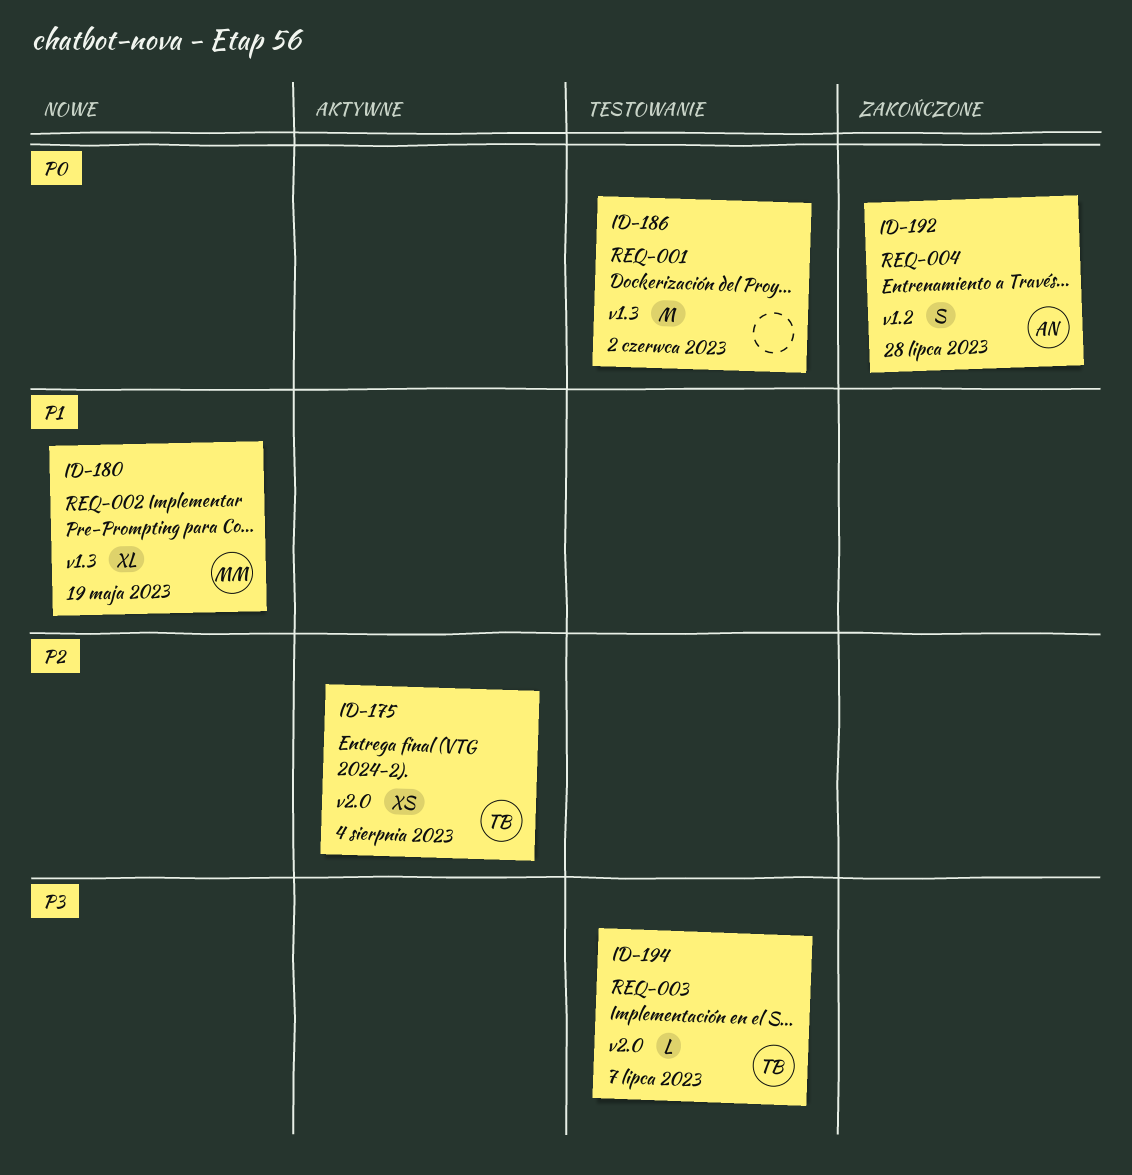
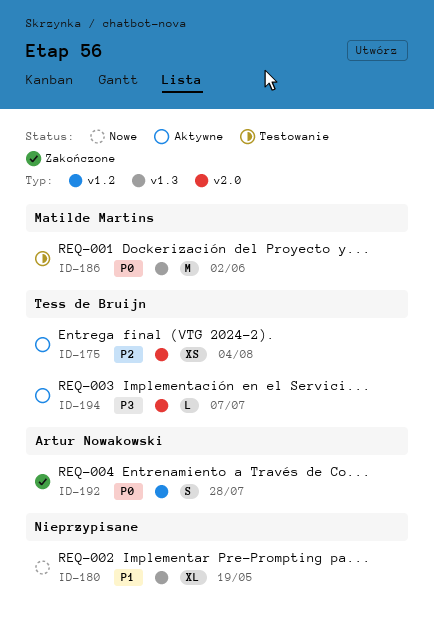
ID-180, owner: Matilde Martins -> none
ID-186, owner: none -> Matilde Martins
ID-194, status: Testowanie -> Aktywne

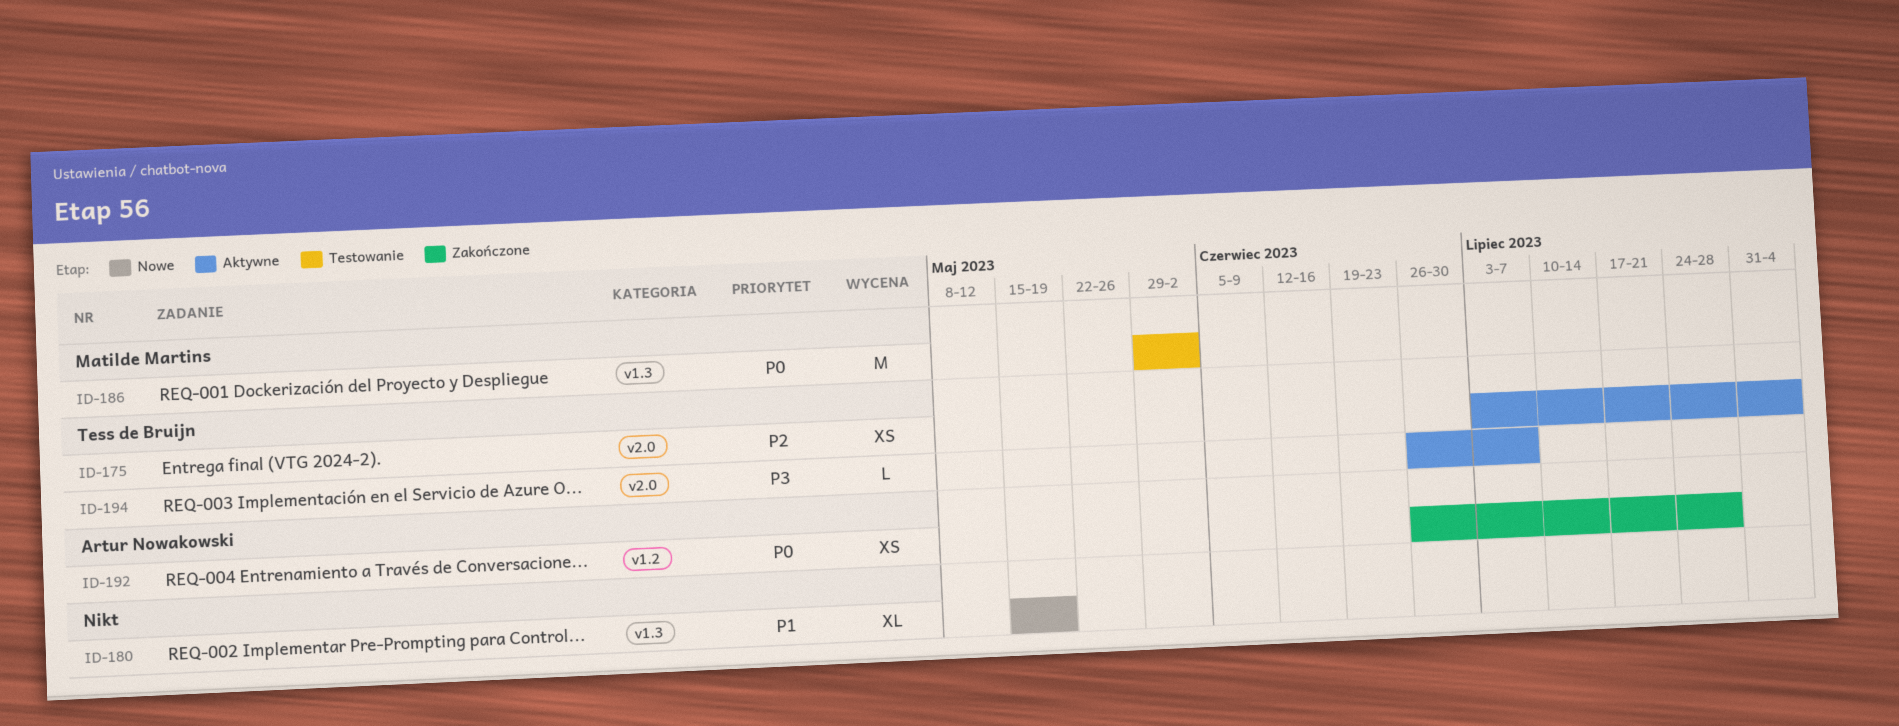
ID-192, estimate: S -> XS

